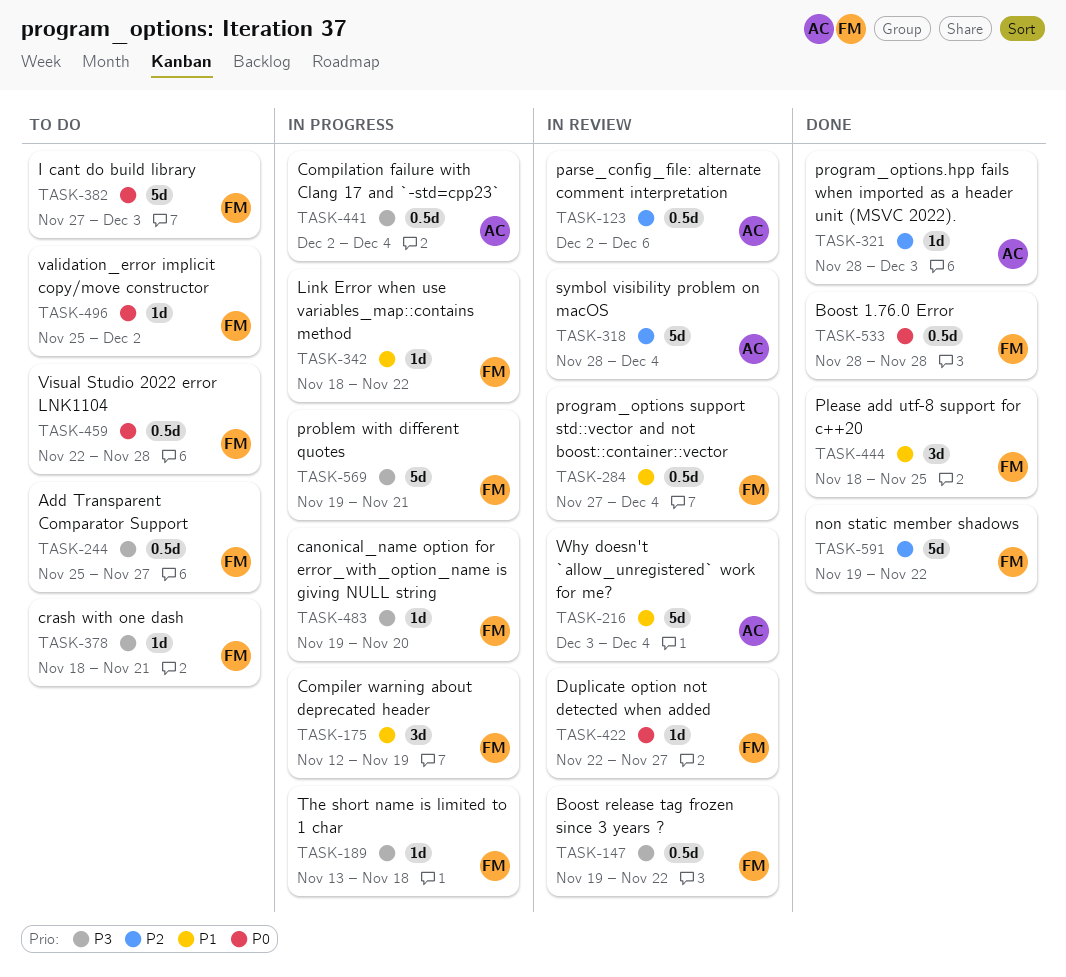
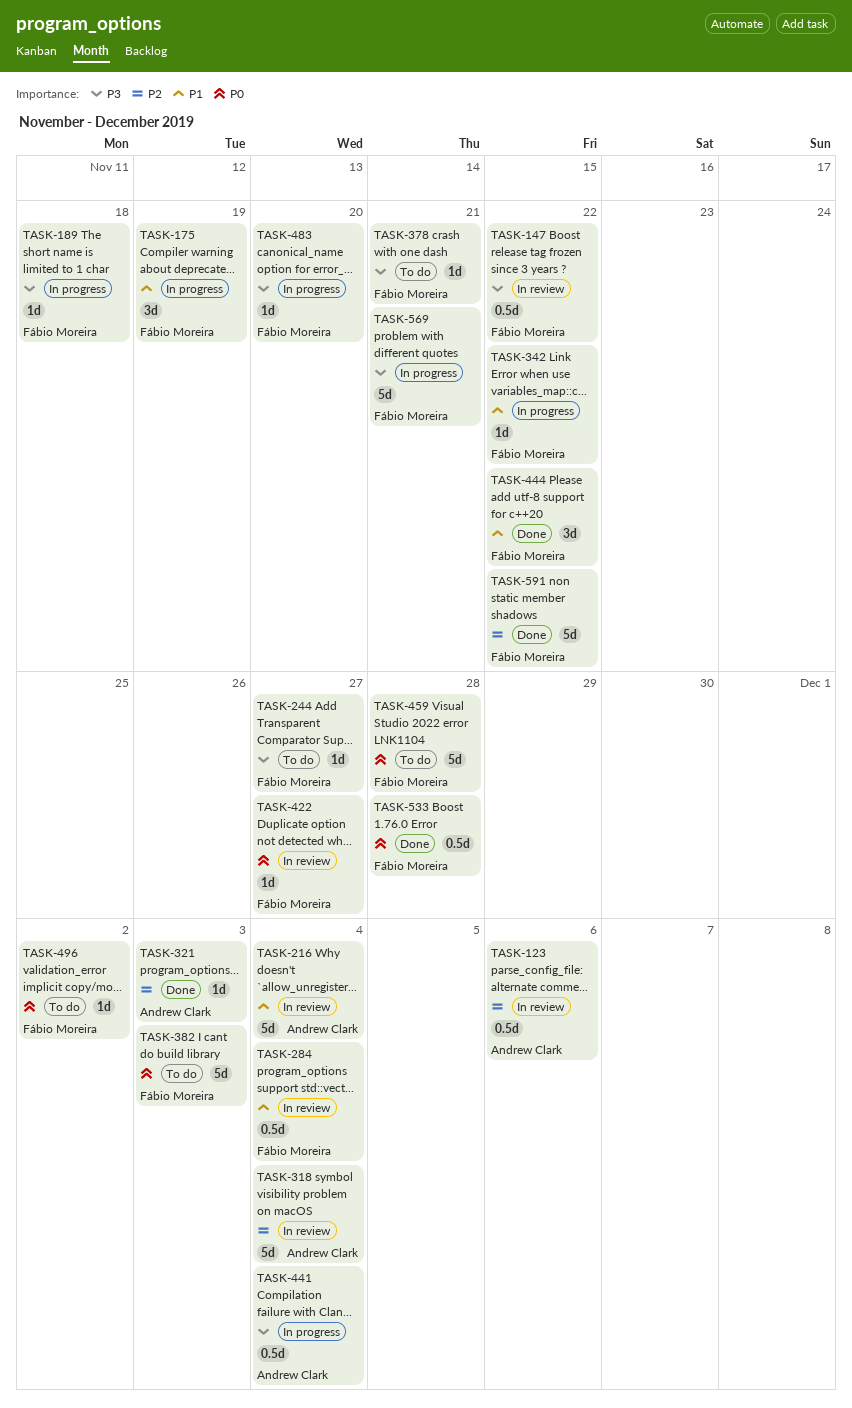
TASK-244, estimate: 0.5d -> 1d
TASK-444, due: Nov 25 -> Nov 22
TASK-459, estimate: 0.5d -> 5d

